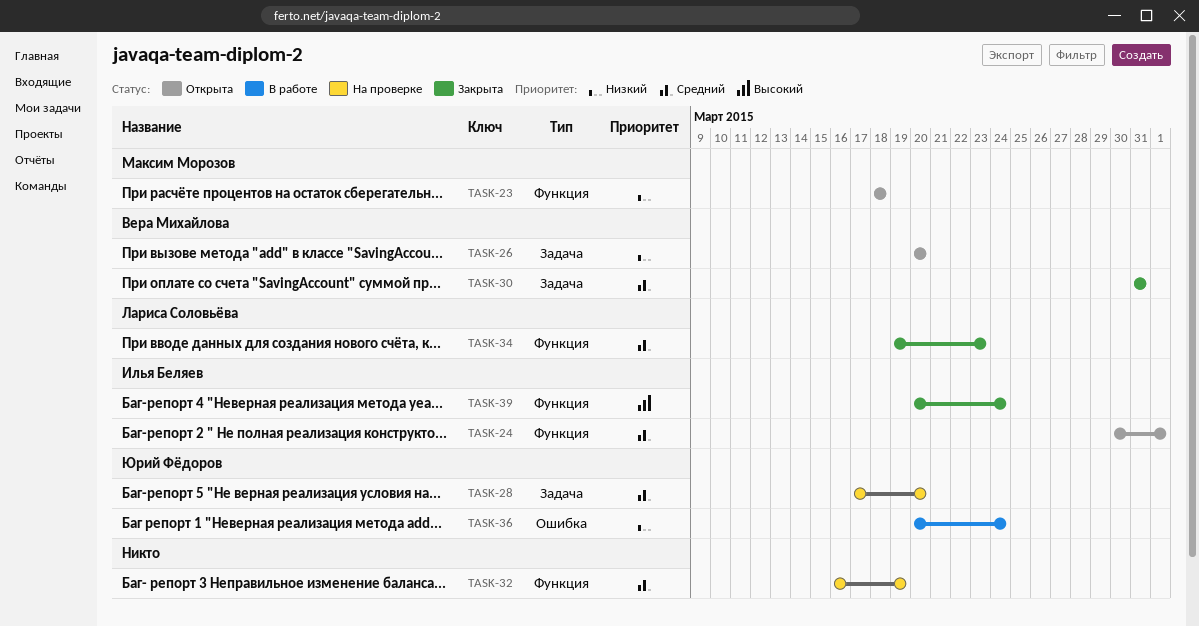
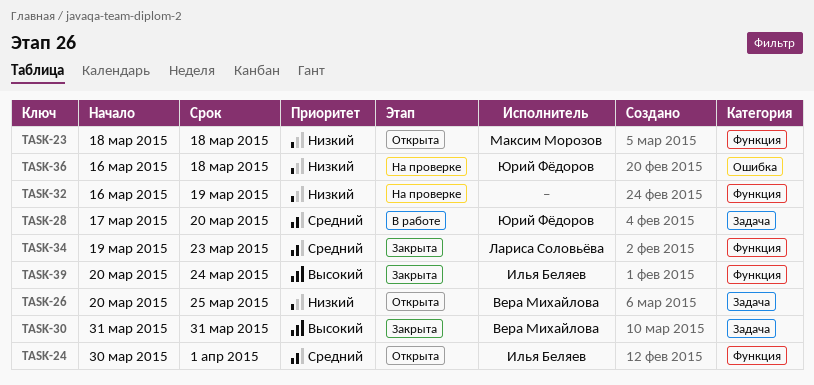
TASK-26, due: Mar 20 -> Mar 25
TASK-28, status: На проверке -> В работе
TASK-30, priority: Средний -> Высокий
TASK-32, priority: Средний -> Низкий
TASK-36, status: В работе -> На проверке
TASK-36, start: Mar 20 -> Mar 16
TASK-36, due: Mar 24 -> Mar 18

